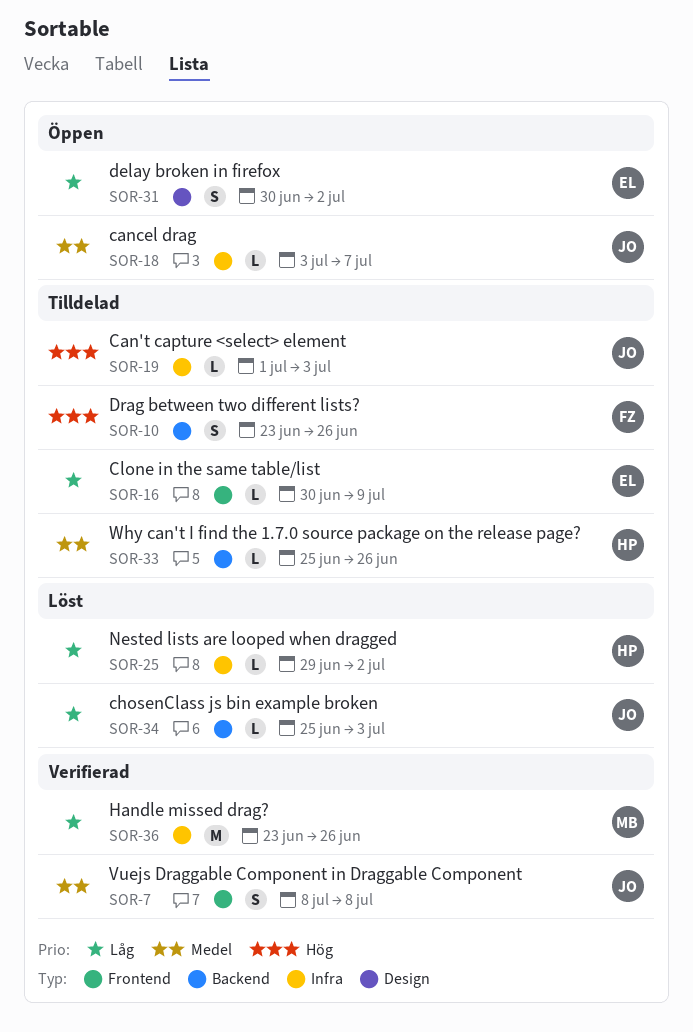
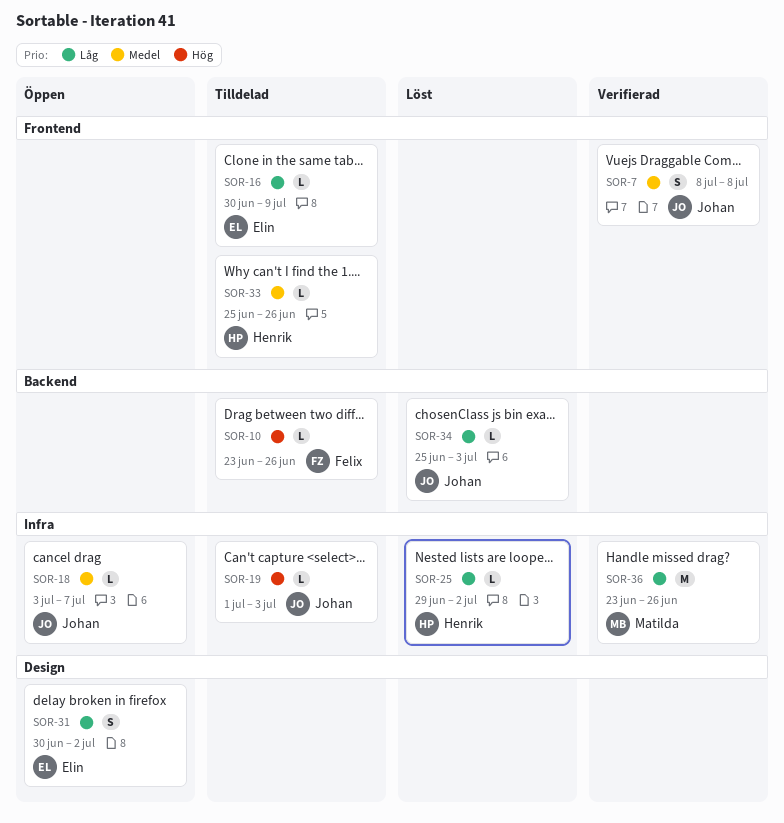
SOR-10, estimate: S -> L
SOR-33, label: Backend -> Frontend

